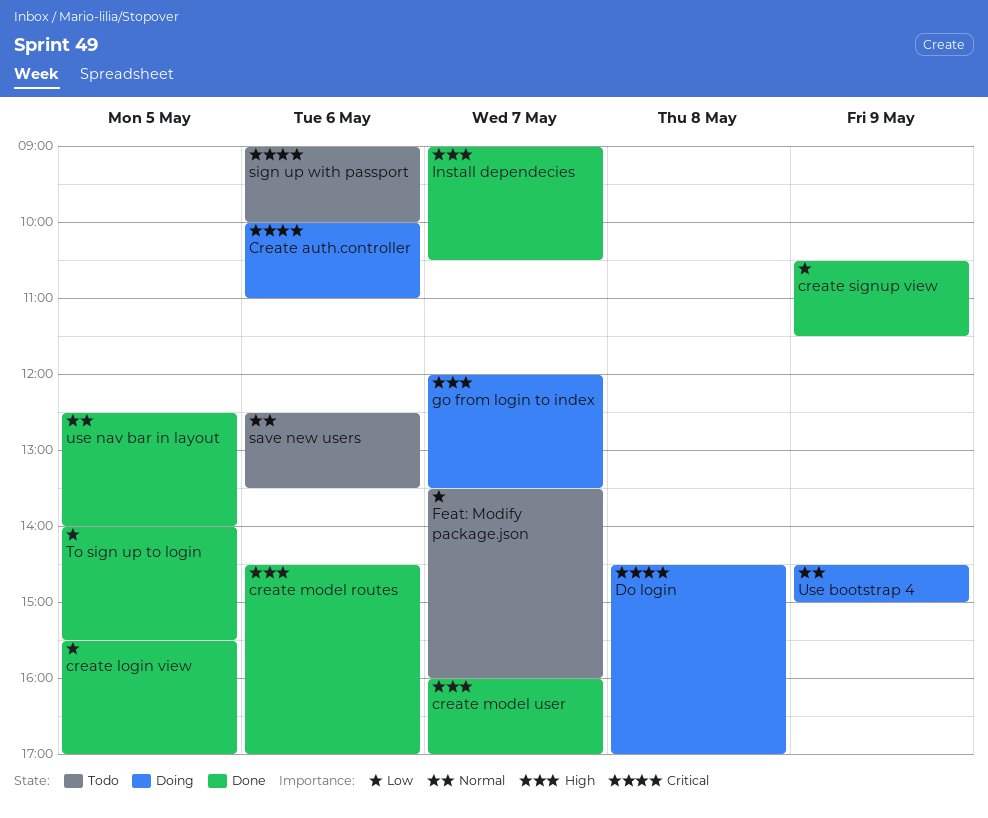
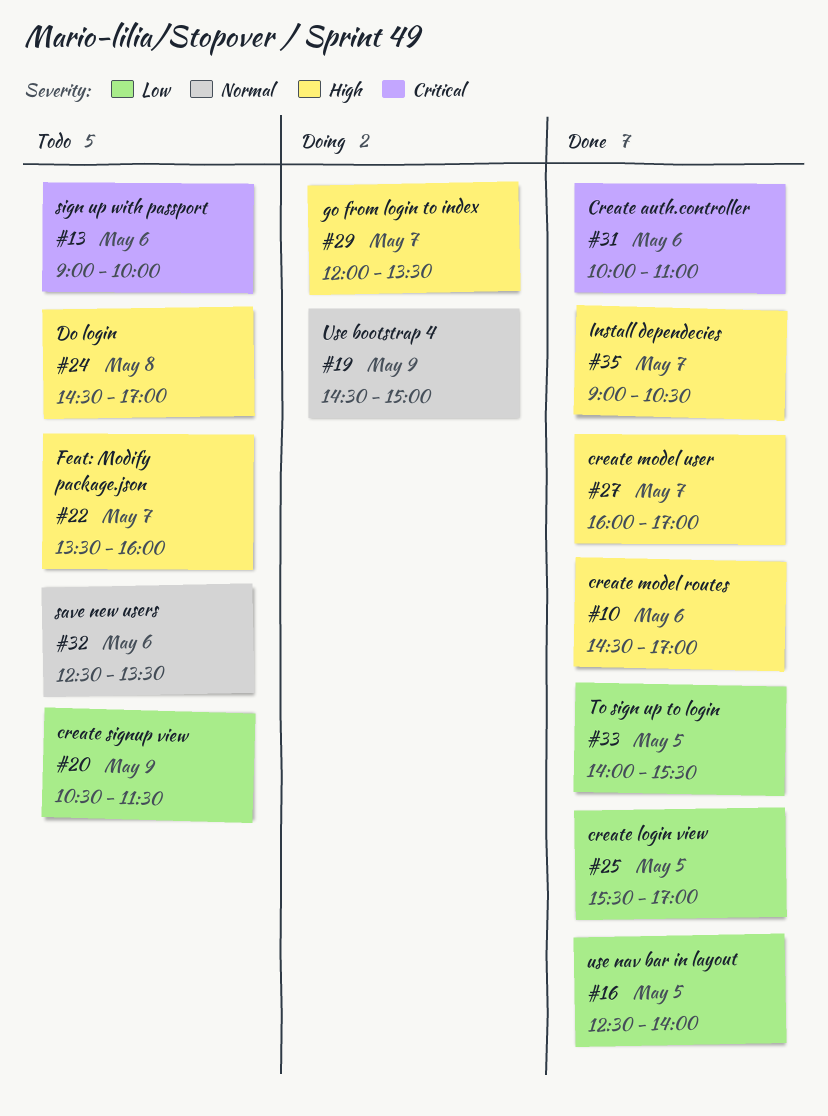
Create auth.controller, status: Doing -> Done
create signup view, status: Done -> Todo
Do login, status: Doing -> Todo
Do login, priority: Critical -> High
Feat: Modify package.json, priority: Low -> High
use nav bar in layout, priority: Normal -> Low

